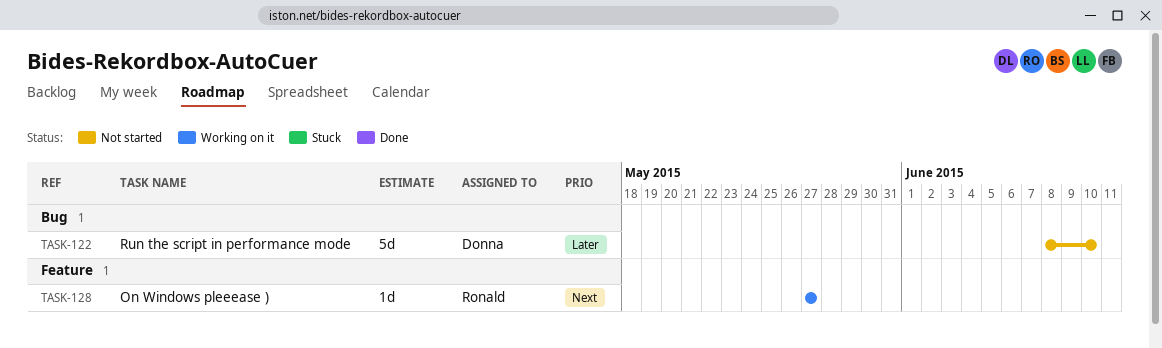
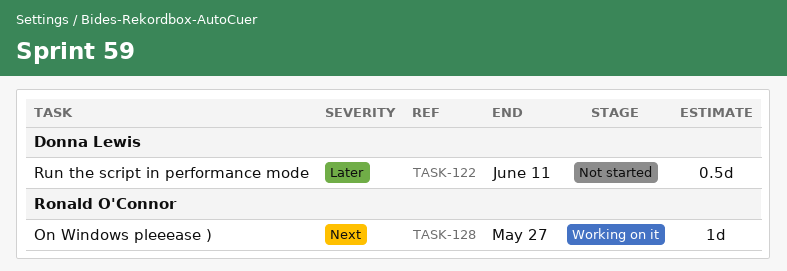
TASK-122, estimate: 5d -> 0.5d
TASK-122, due: Jun 10 -> Jun 11

